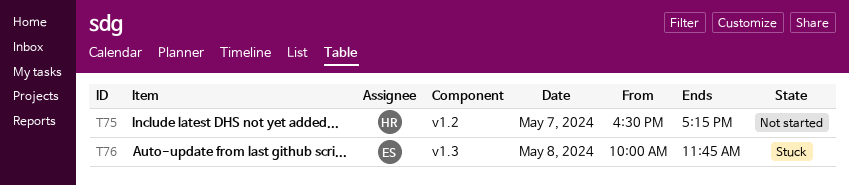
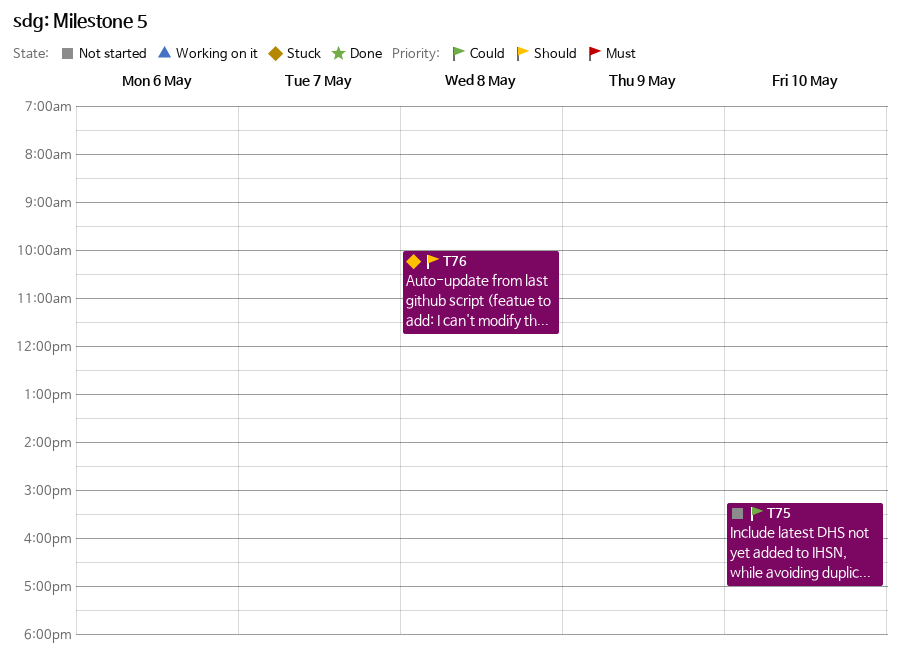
T75, day: May 7 -> May 10
T75, begins: 16:30 -> 15:15
T75, ends: 17:15 -> 17:00

